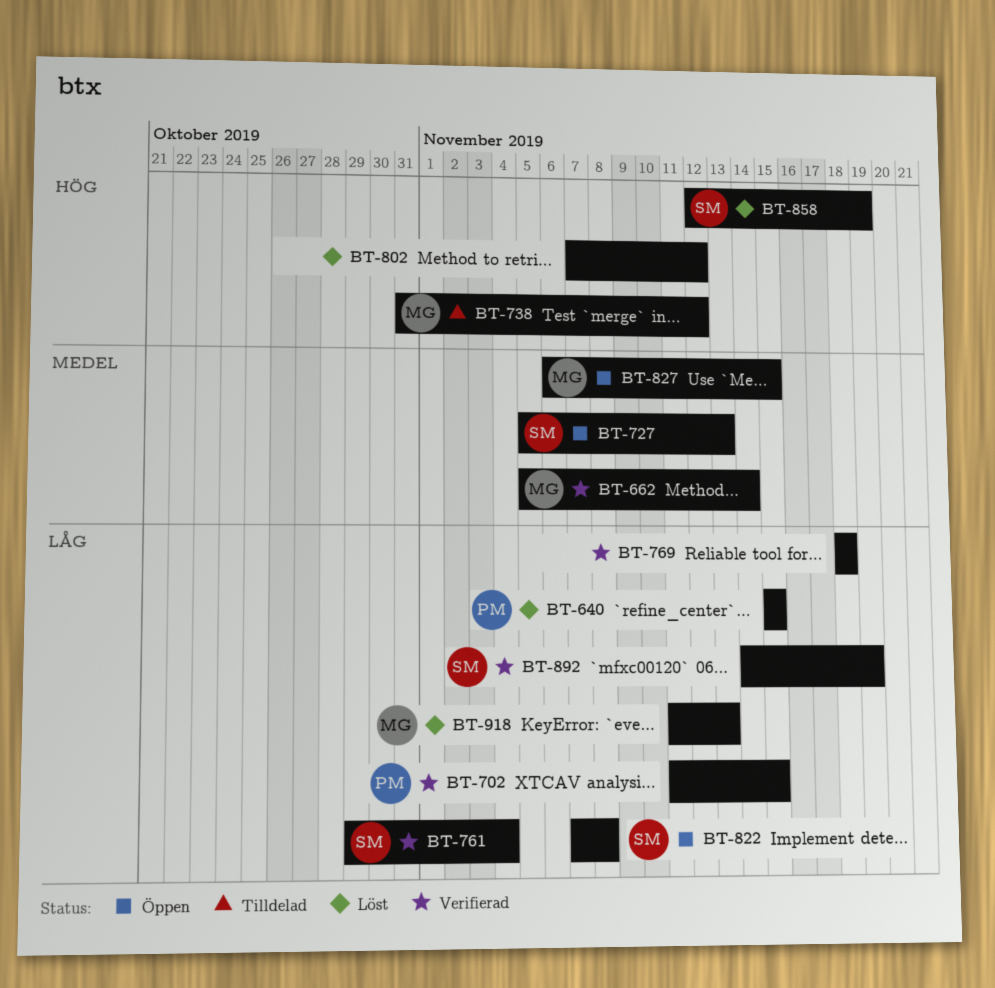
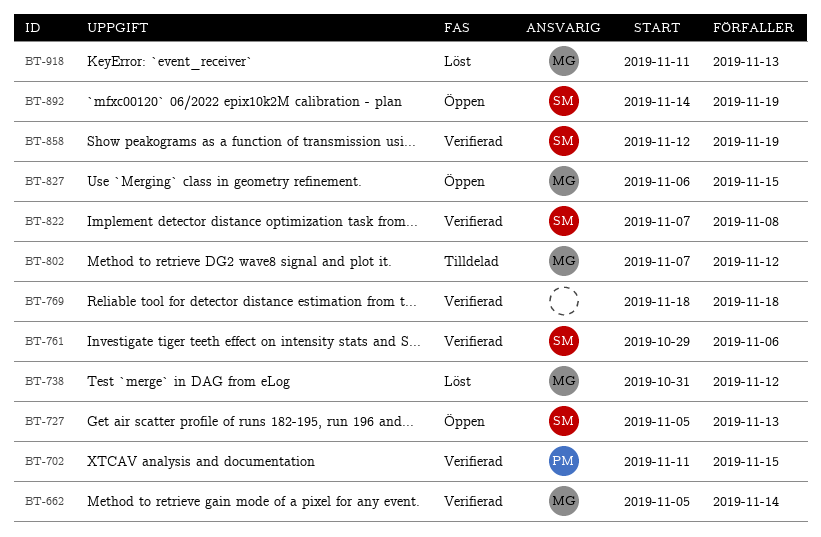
BT-640: present -> none
BT-738, status: Tilldelad -> Löst
BT-761, due: Nov 4 -> Nov 6
BT-802, status: Löst -> Tilldelad
BT-802, owner: none -> MG
BT-822, status: Öppen -> Verifierad
BT-858, status: Löst -> Verifierad
BT-892, status: Verifierad -> Öppen

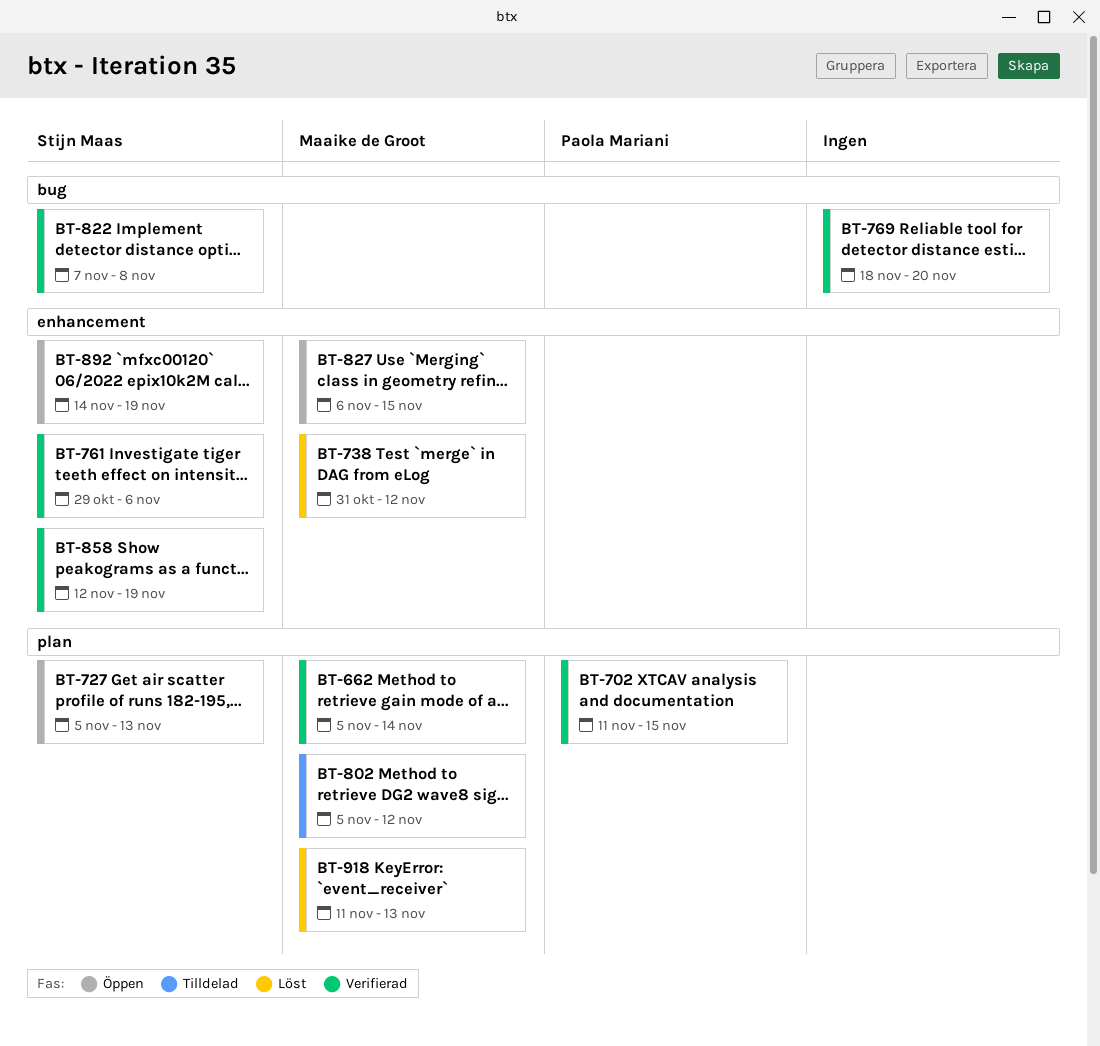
BT-769, due: Nov 18 -> Nov 20
BT-802, start: Nov 7 -> Nov 5

